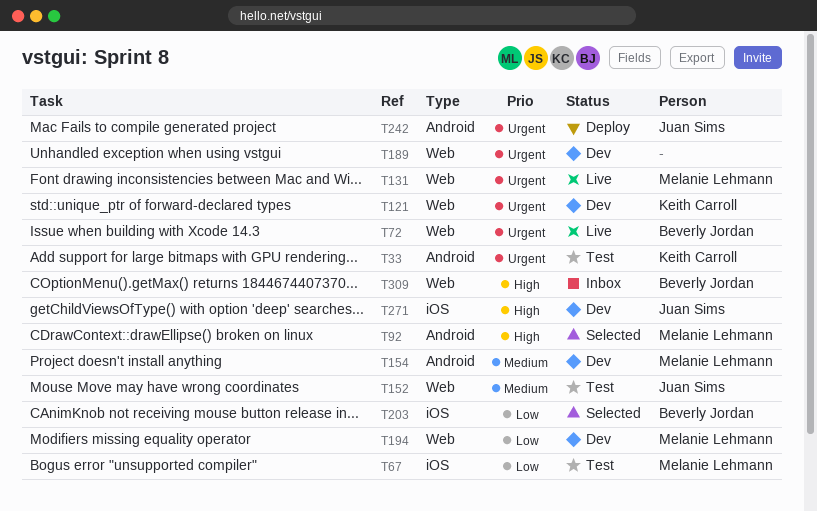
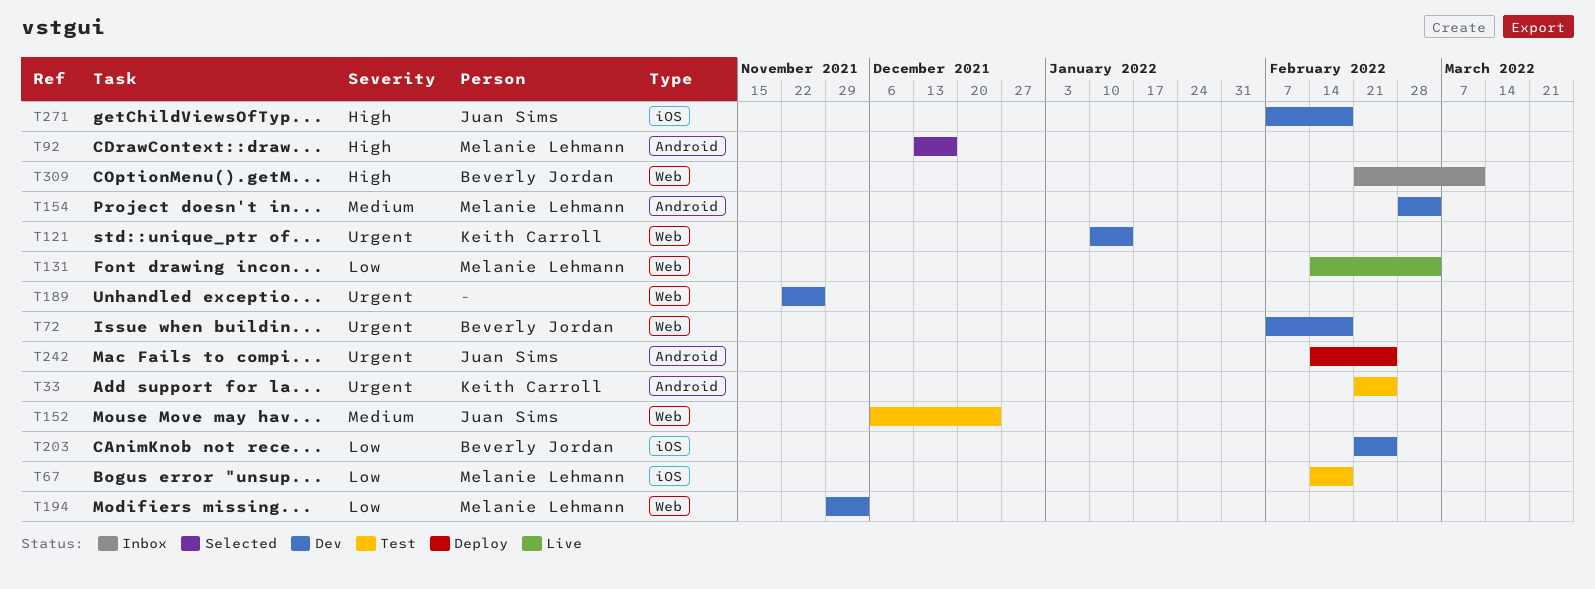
T72, status: Live -> Dev
T131, priority: Urgent -> Low
T203, status: Selected -> Dev

